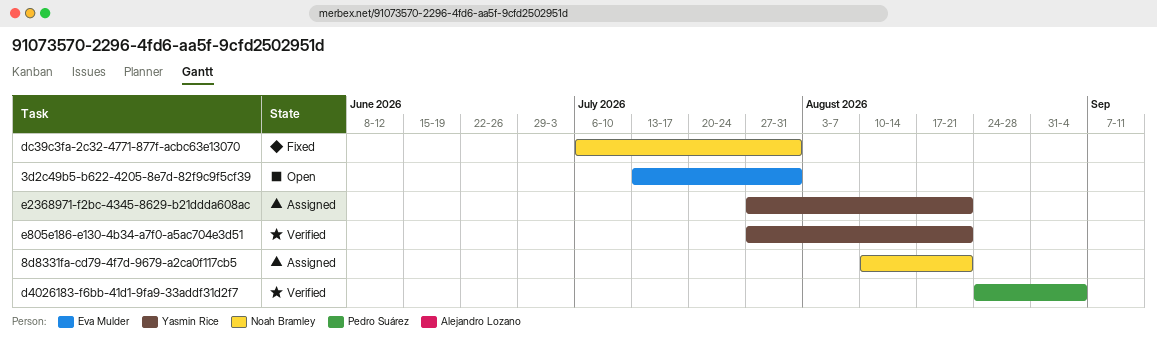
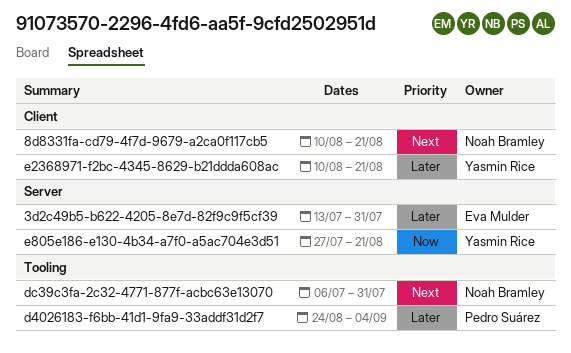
e2368971-f2bc-4345-8629-b21ddda608ac, start: Jul 27 -> Aug 10

